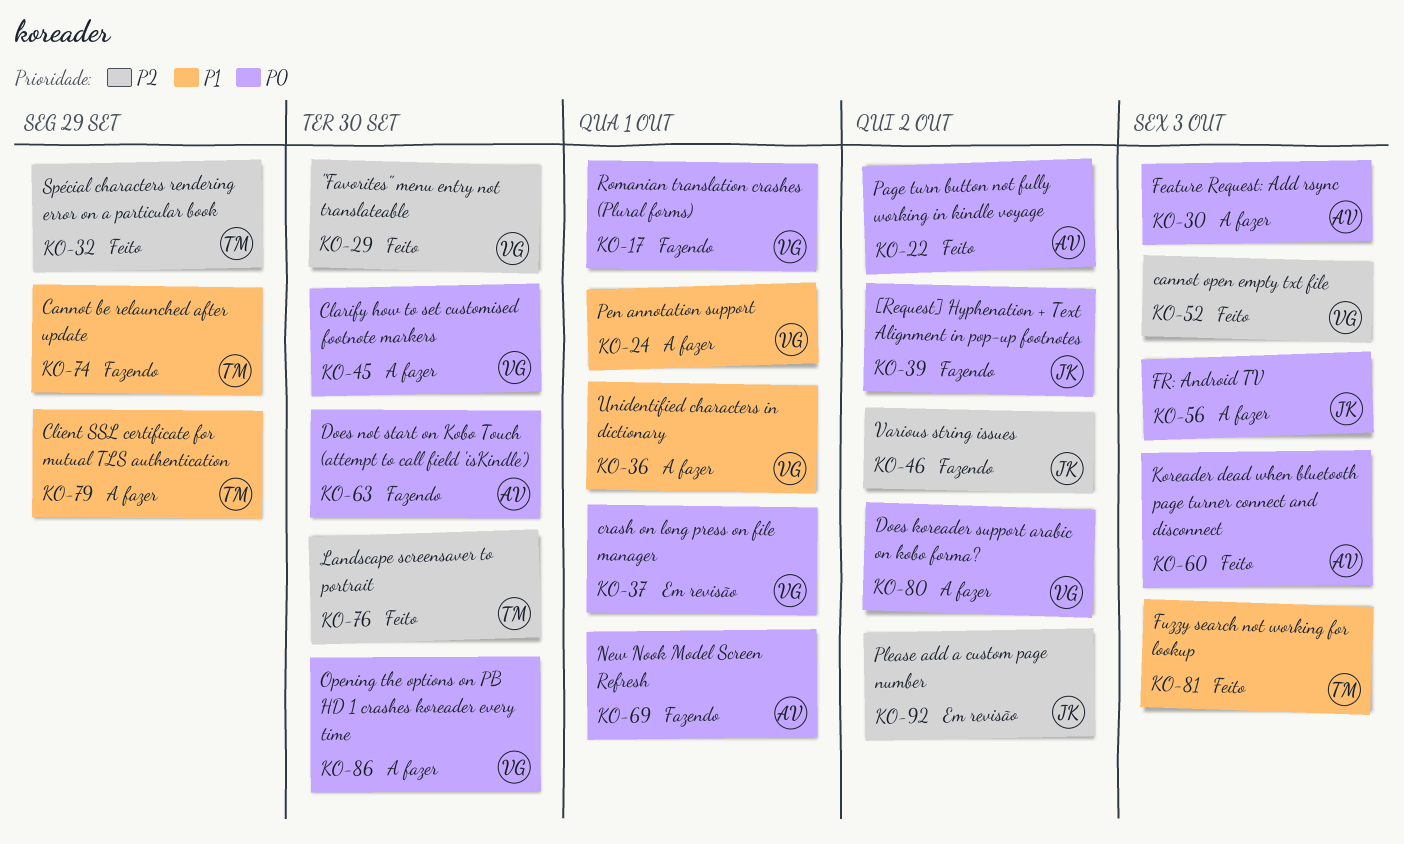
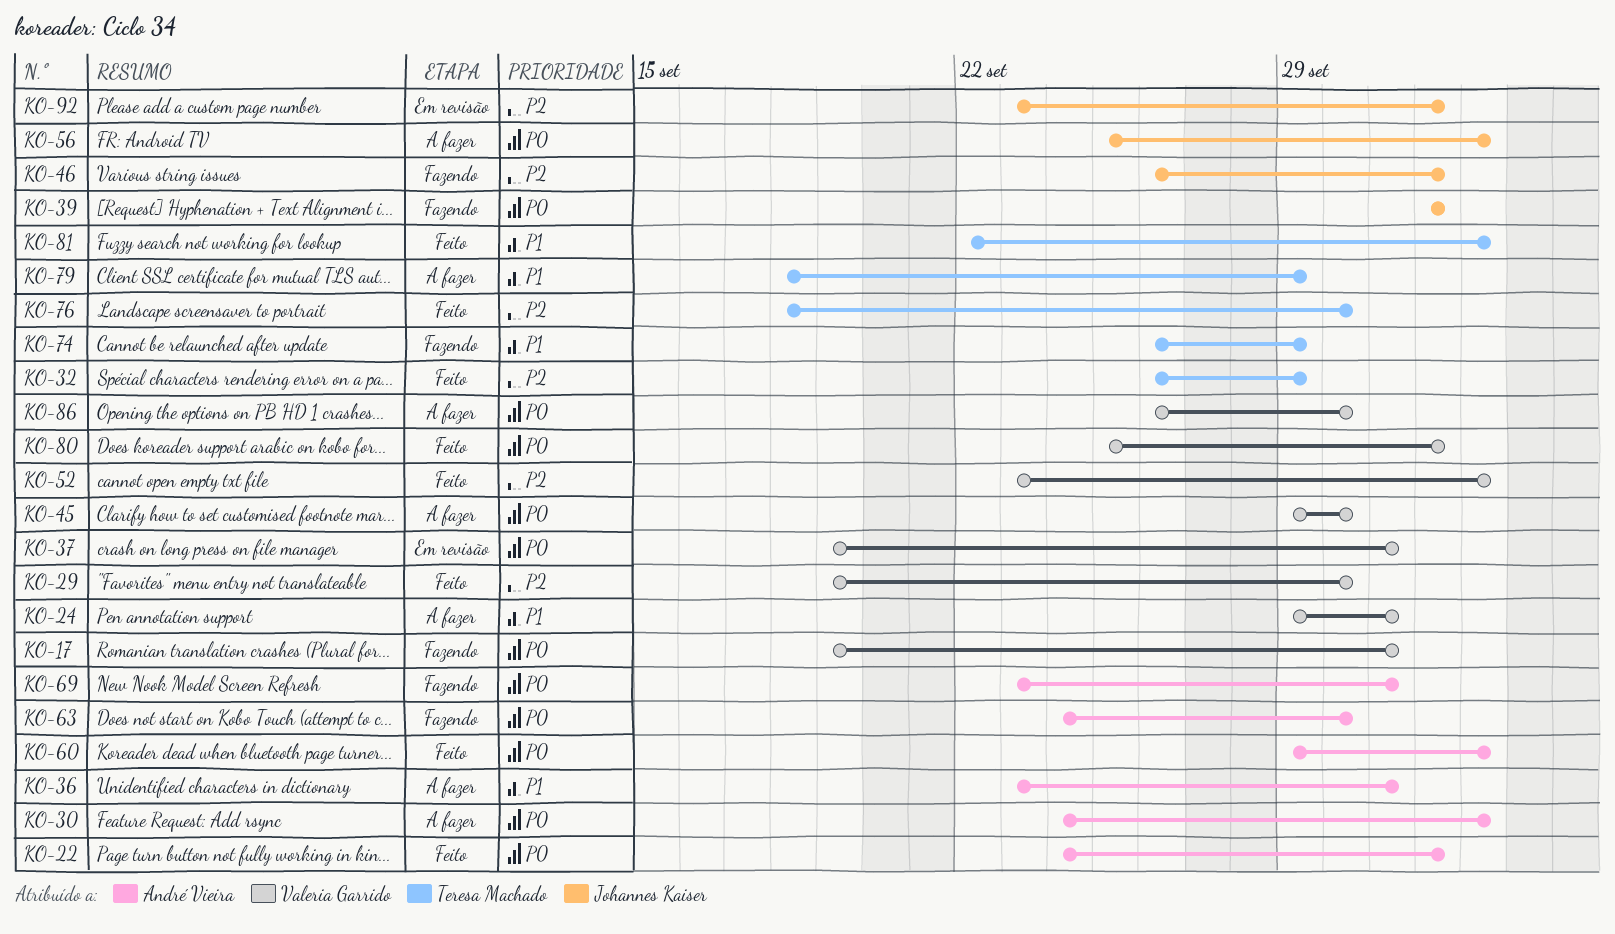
KO-36, owner: Valeria Garrido -> André Vieira
KO-80, status: A fazer -> Feito

